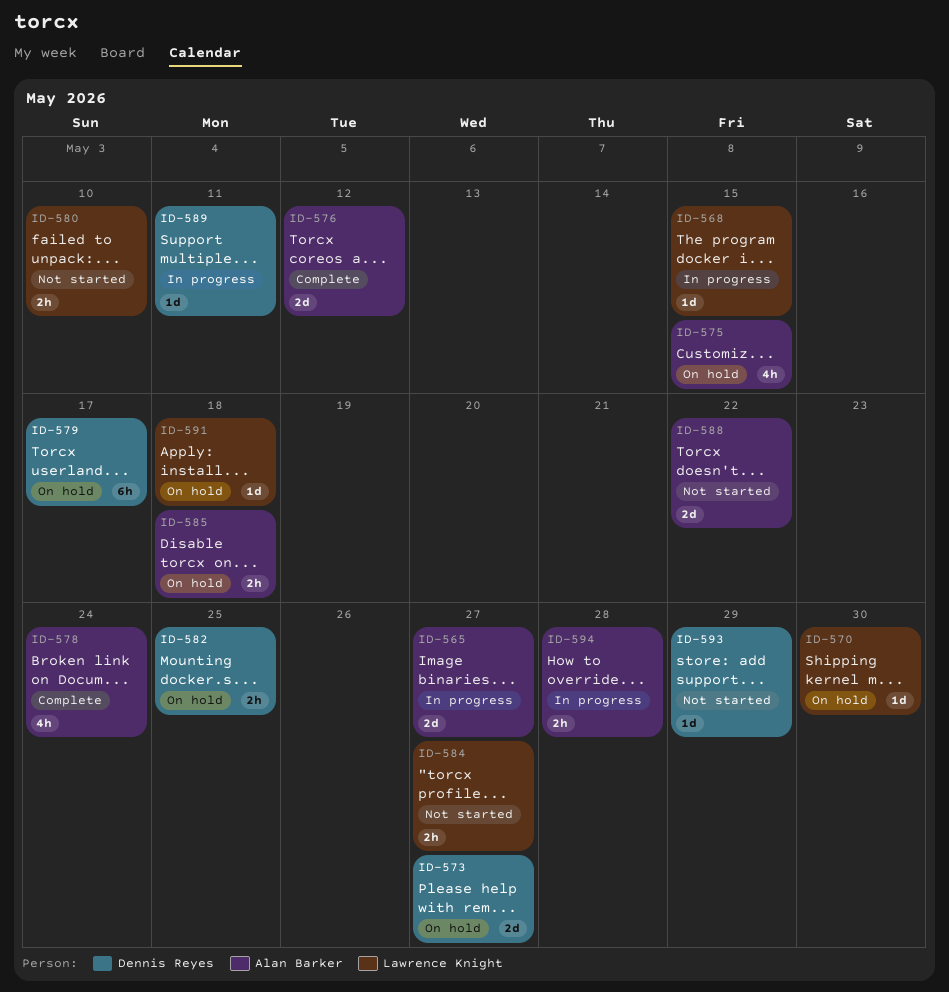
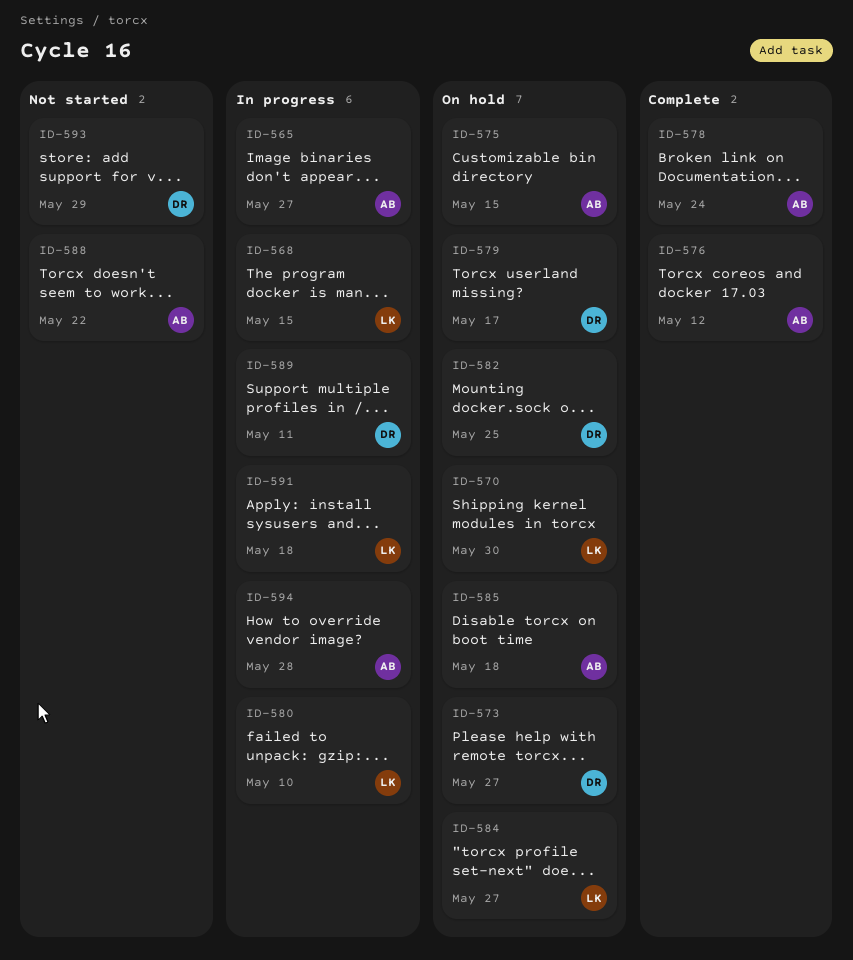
ID-580, status: Not started -> In progress
ID-584, status: Not started -> On hold
ID-591, status: On hold -> In progress

